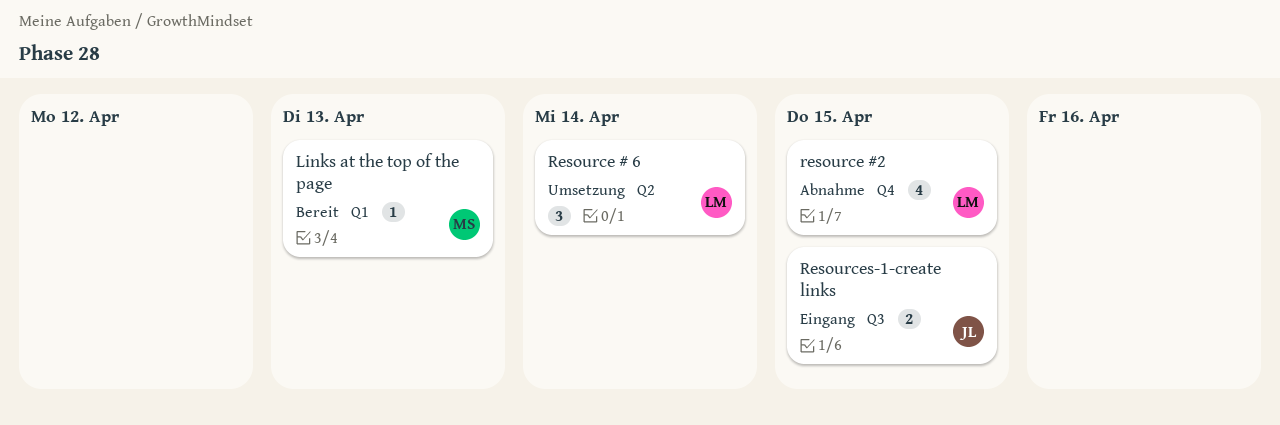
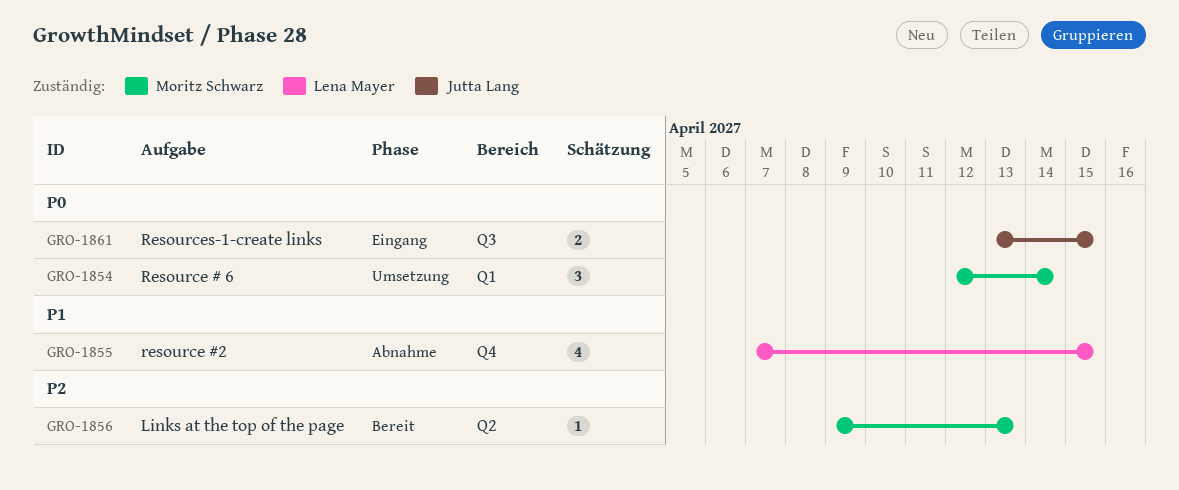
Links at the top of the page, label: Q1 -> Q2
Resource # 6, owner: Lena Mayer -> Moritz Schwarz
Resource # 6, label: Q2 -> Q1

